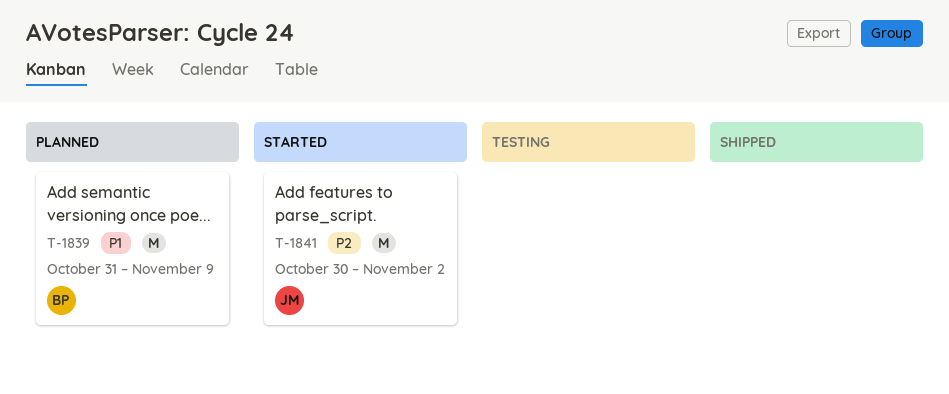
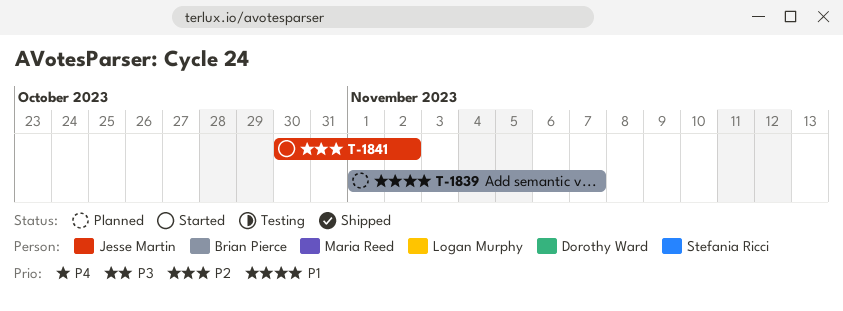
T-1839, start: Oct 31 -> Nov 1
T-1839, due: Nov 9 -> Nov 7

